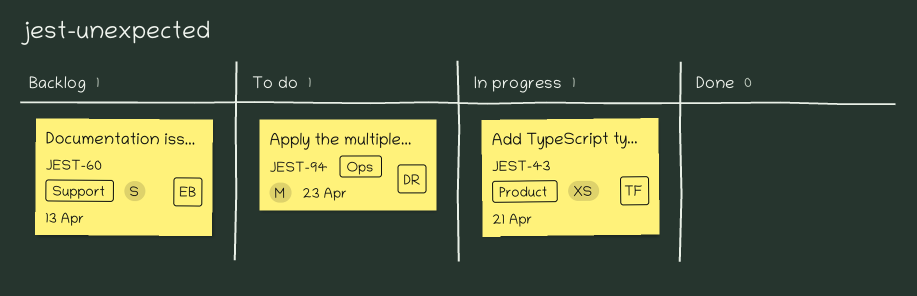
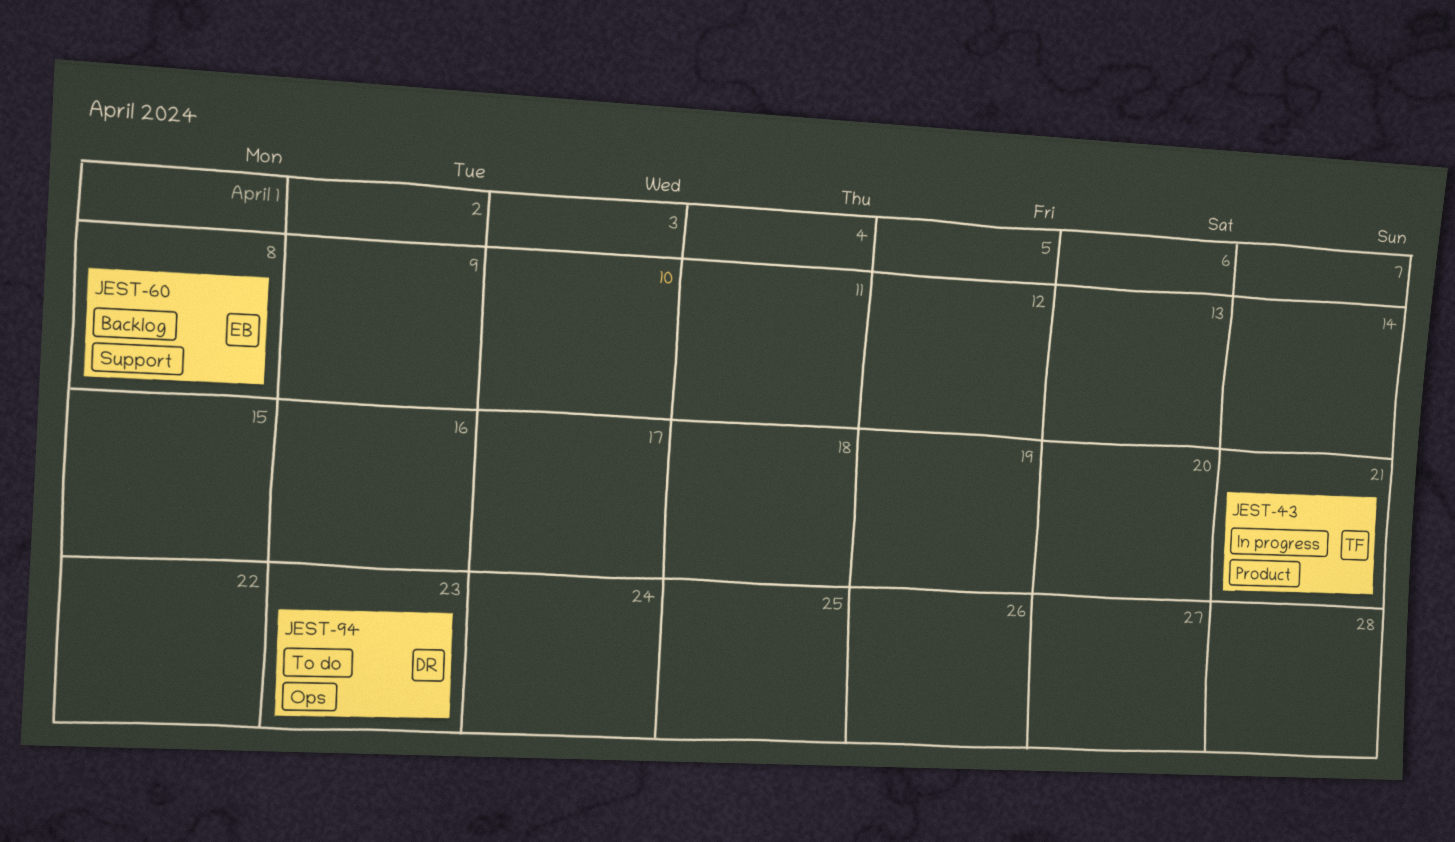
JEST-60, due: Apr 13 -> Apr 8

